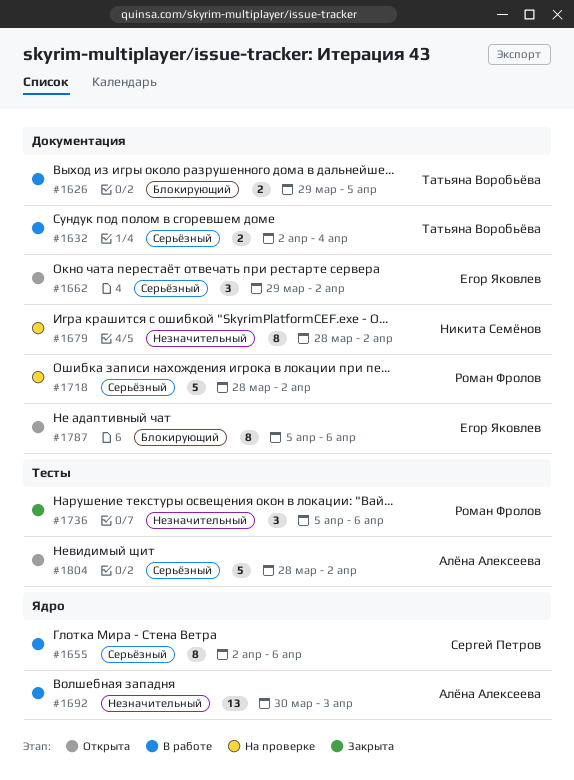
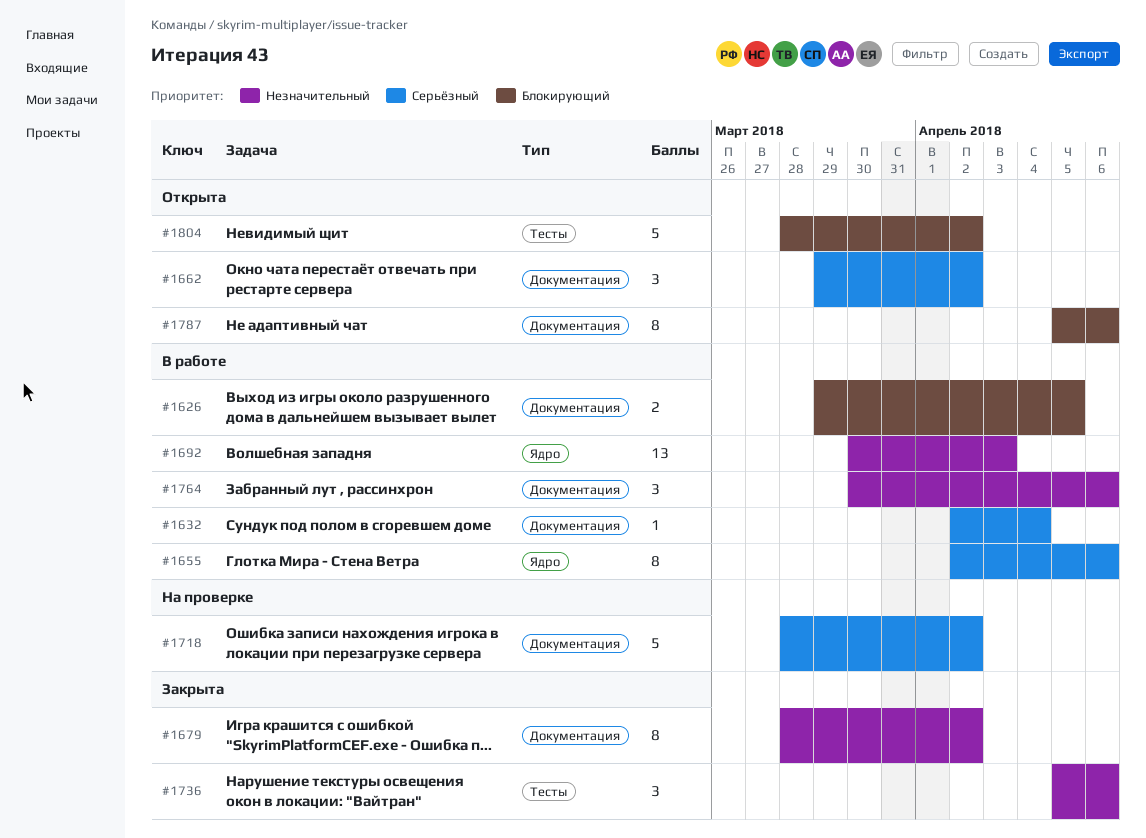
#1632, estimate: 2 -> 1
#1679, status: На проверке -> Закрыта
#1764: none -> present
#1804, priority: Серьёзный -> Блокирующий

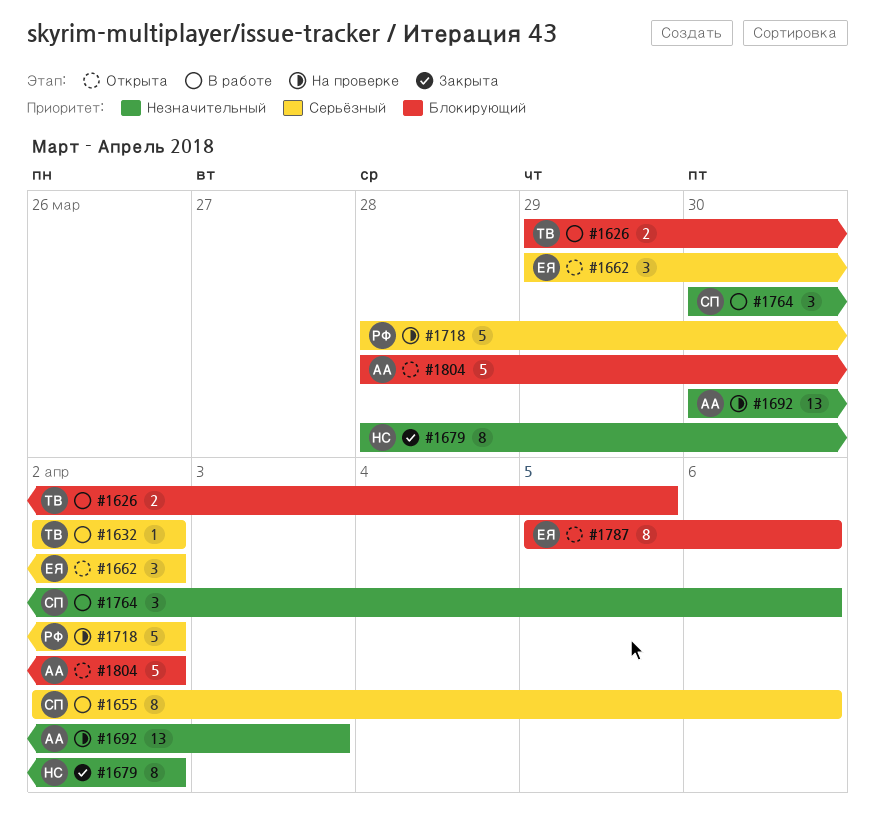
#1632, due: Apr 4 -> Apr 2
#1692, status: В работе -> На проверке
#1736: present -> none

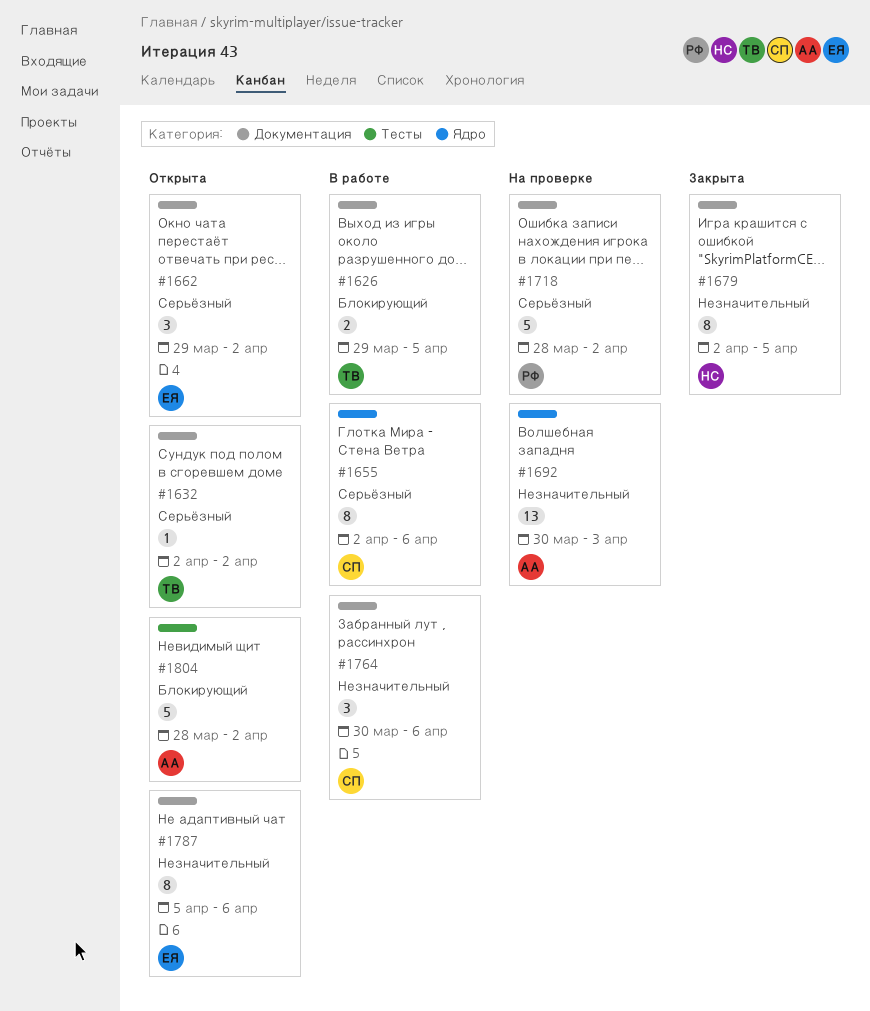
#1632, status: В работе -> Открыта
#1679, start: Mar 28 -> Apr 2
#1679, due: Apr 2 -> Apr 5
#1787, priority: Блокирующий -> Незначительный

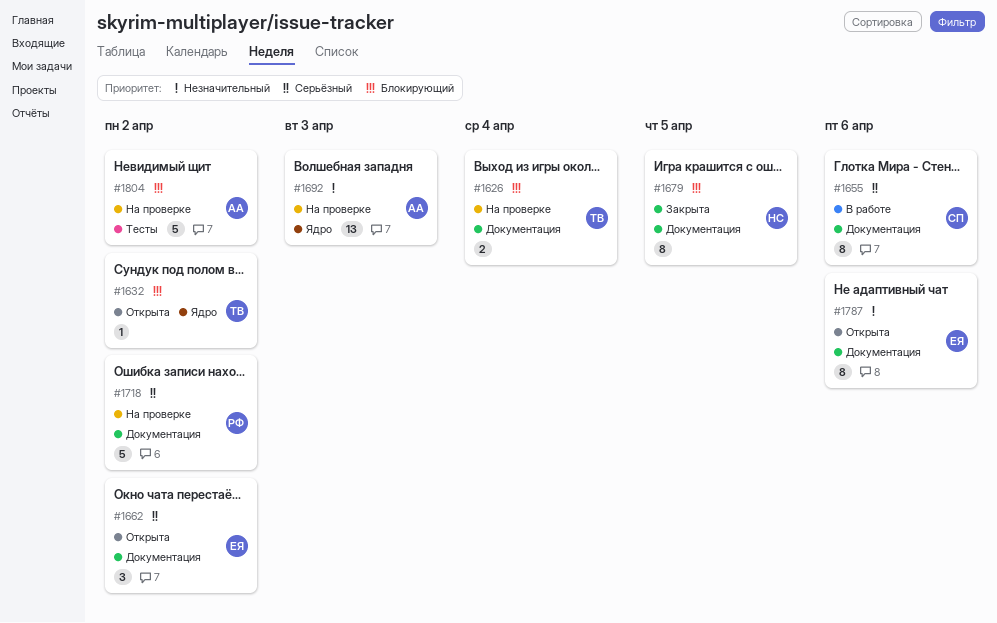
#1626, status: В работе -> На проверке
#1626, due: Apr 5 -> Apr 4
#1632, priority: Серьёзный -> Блокирующий
#1632, label: Документация -> Ядро
#1655, label: Ядро -> Документация
#1679, priority: Незначительный -> Блокирующий
#1764: present -> none
#1804, status: Открыта -> На проверке

